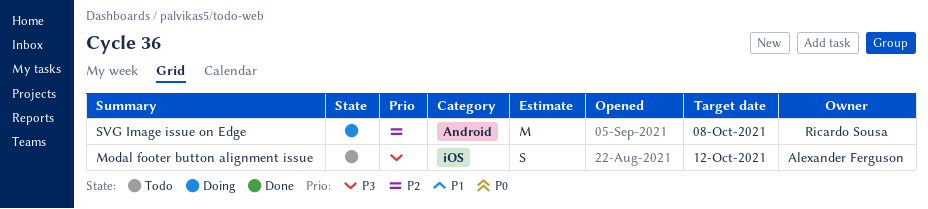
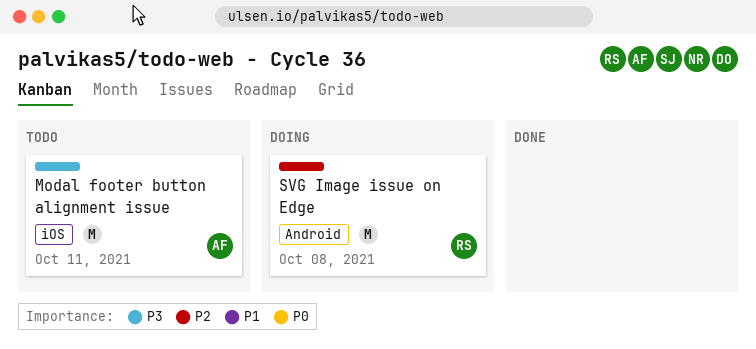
Modal footer button alignment issue, estimate: S -> M
Modal footer button alignment issue, due: Oct 12 -> Oct 11

